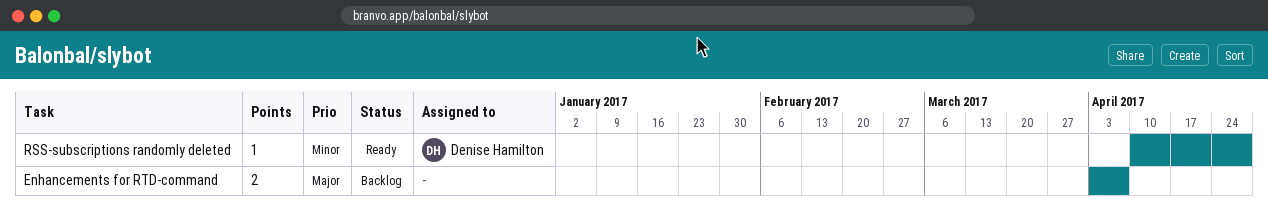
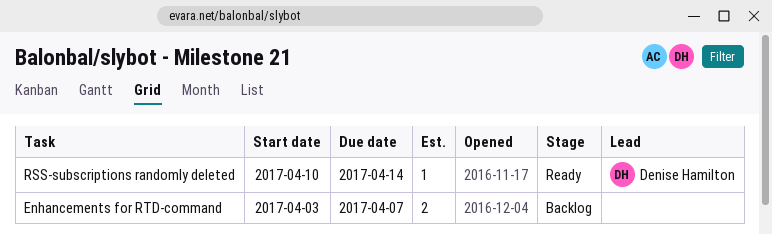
RSS-subscriptions randomly deleted, due: Apr 28 -> Apr 14

